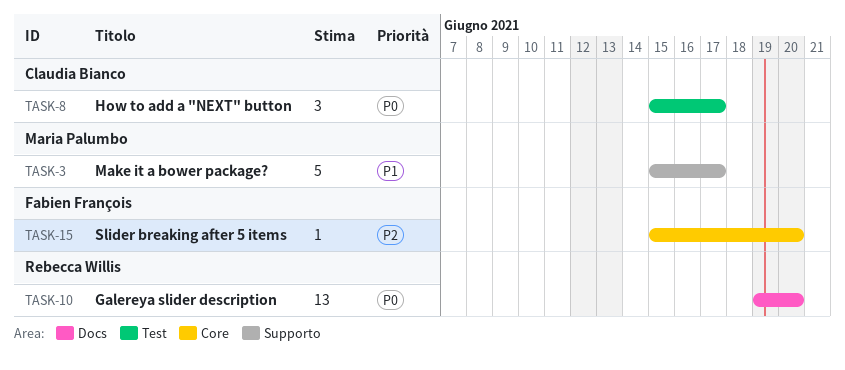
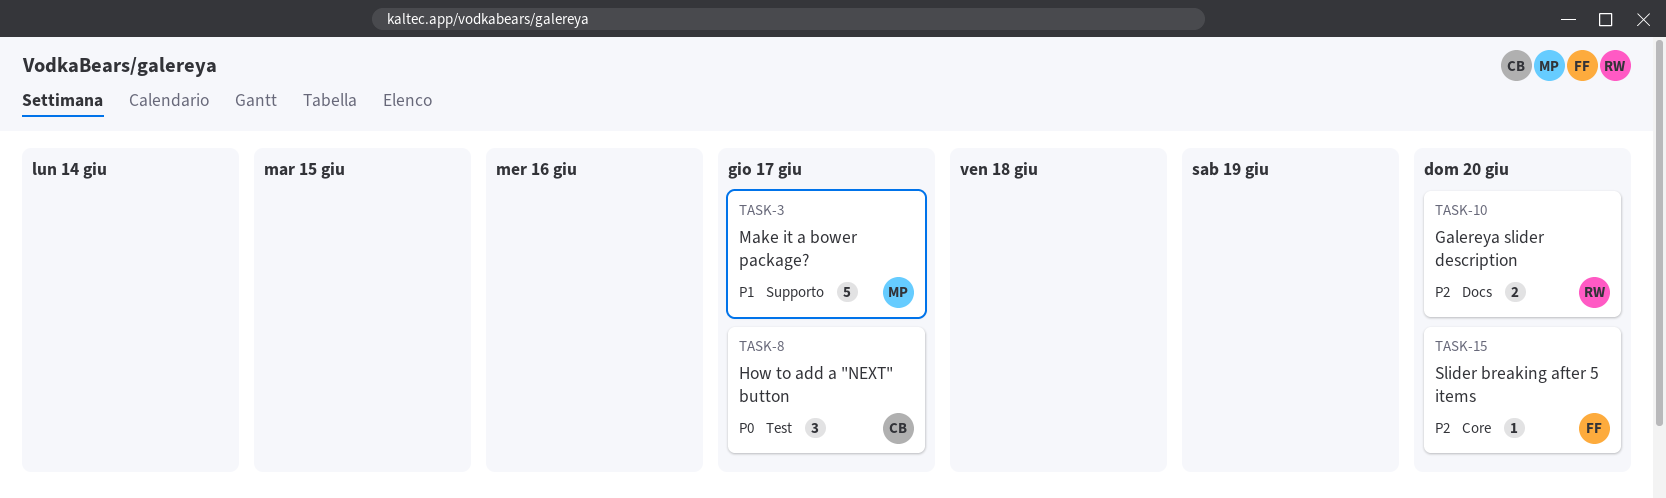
TASK-10, priority: P0 -> P2
TASK-10, estimate: 13 -> 2

